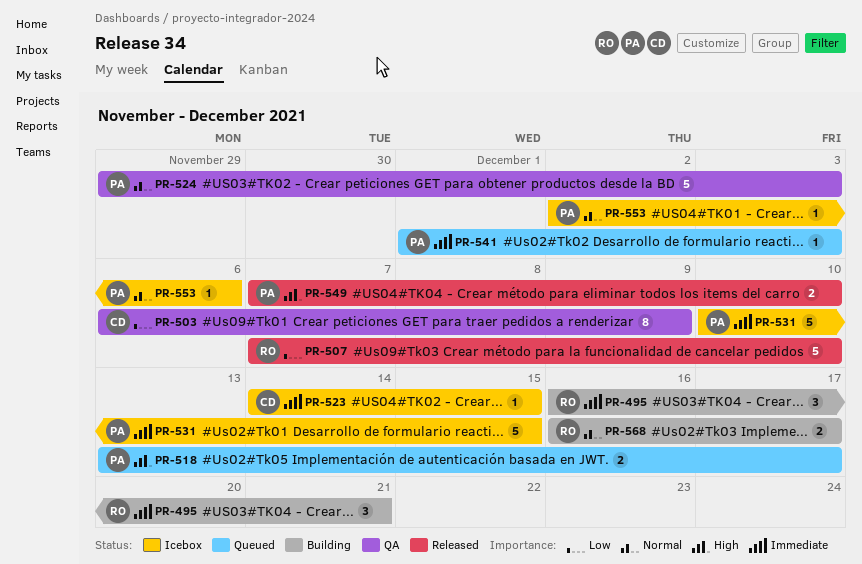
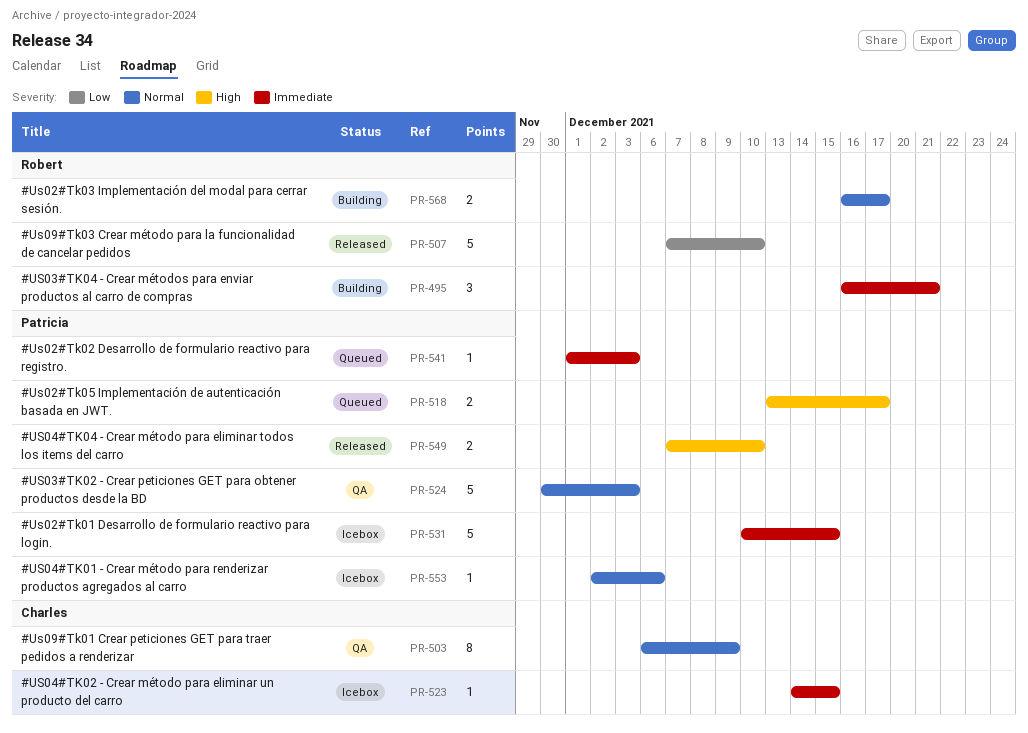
PR-503, priority: Low -> Normal
PR-524, start: Nov 29 -> Nov 30

